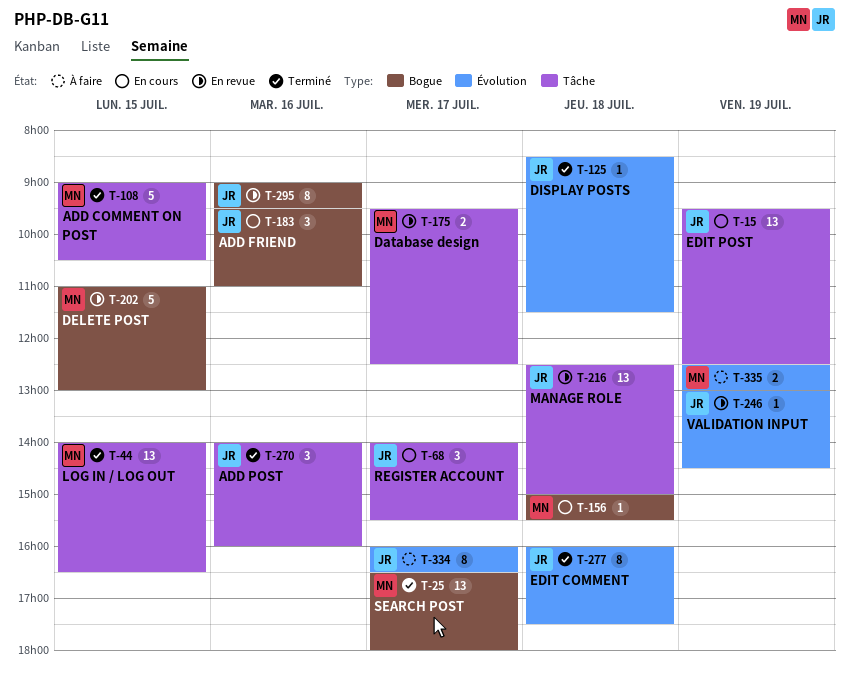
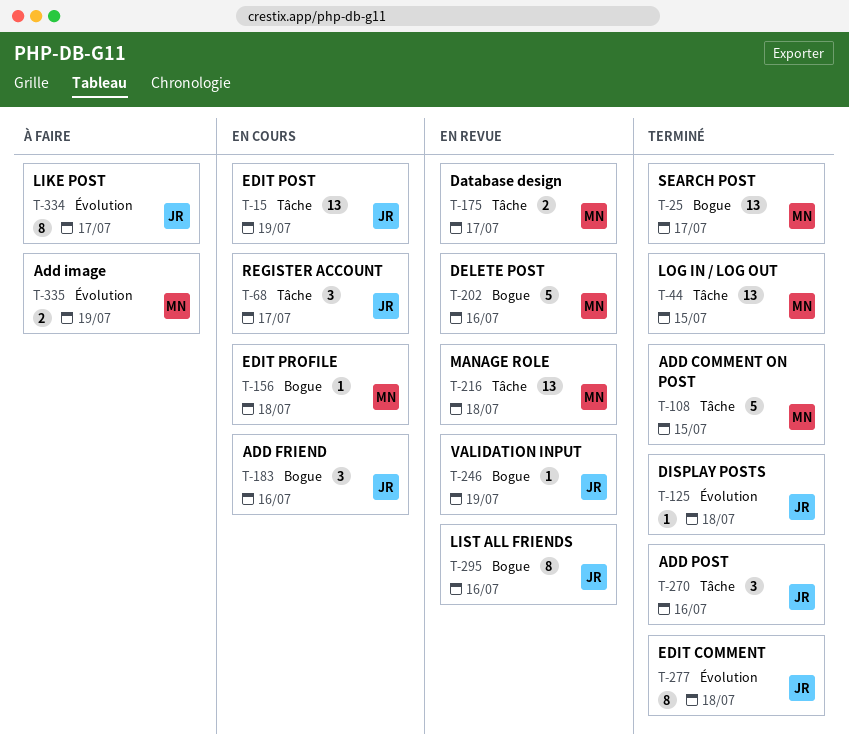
T-202, day: Jul 15 -> Jul 16
T-216, owner: JR -> MN
T-246, label: Évolution -> Bogue

